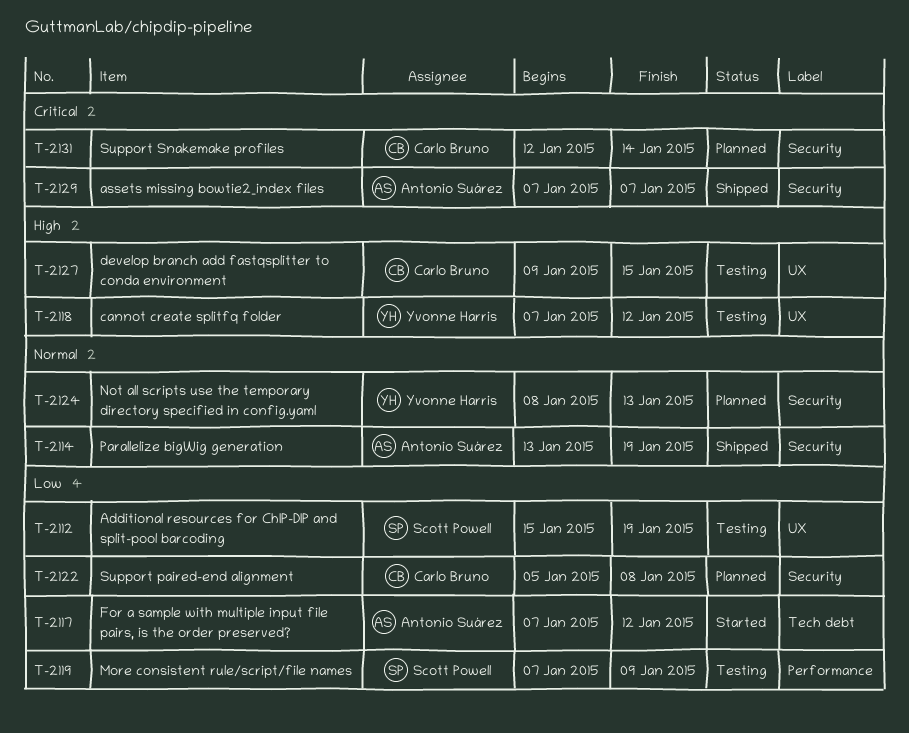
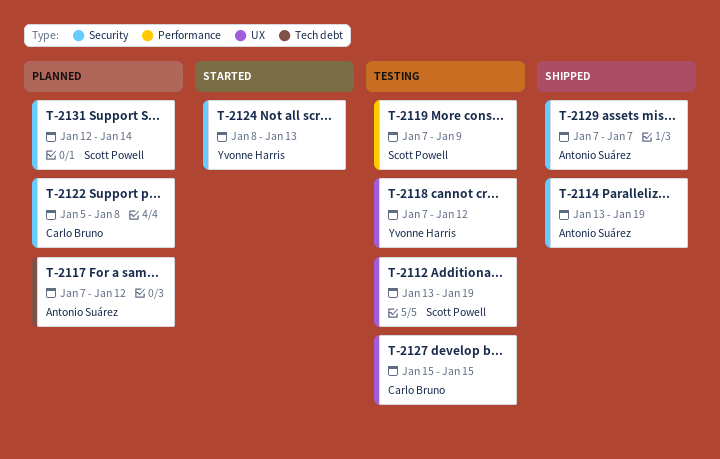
T-2112, start: Jan 15 -> Jan 13
T-2117, status: Started -> Planned
T-2124, status: Planned -> Started
T-2127, start: Jan 9 -> Jan 15
T-2131, owner: Carlo Bruno -> Scott Powell

